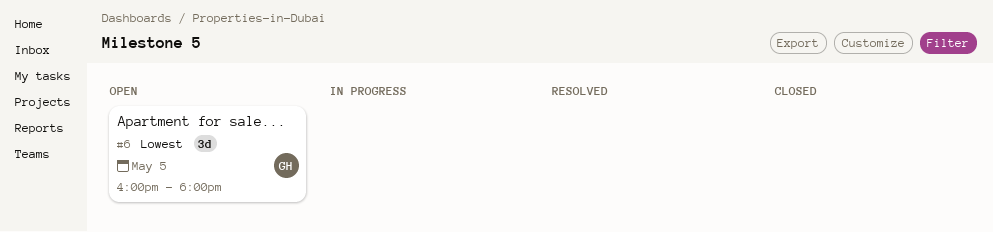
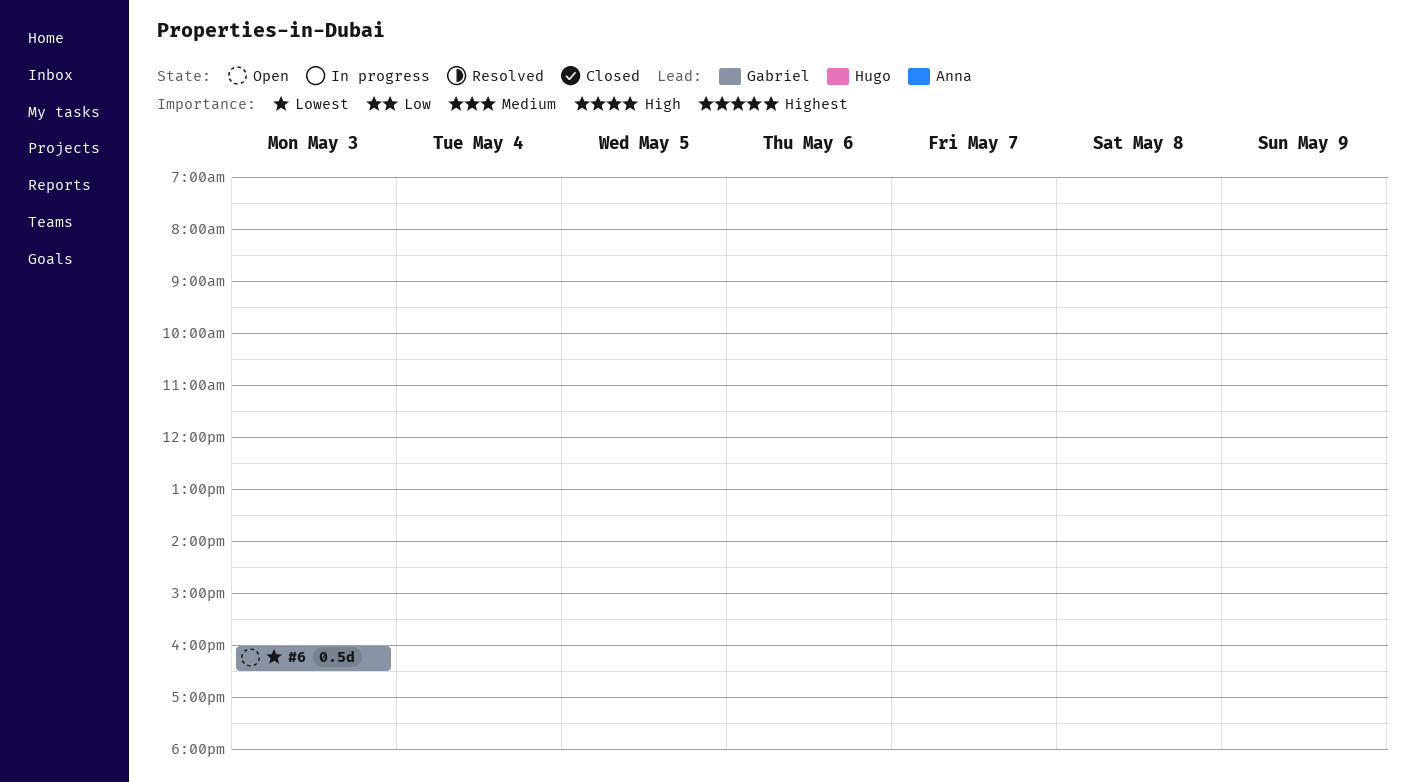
#6, estimate: 3d -> 0.5d
#6, day: May 5 -> May 3
#6, ends: 18:00 -> 16:30

